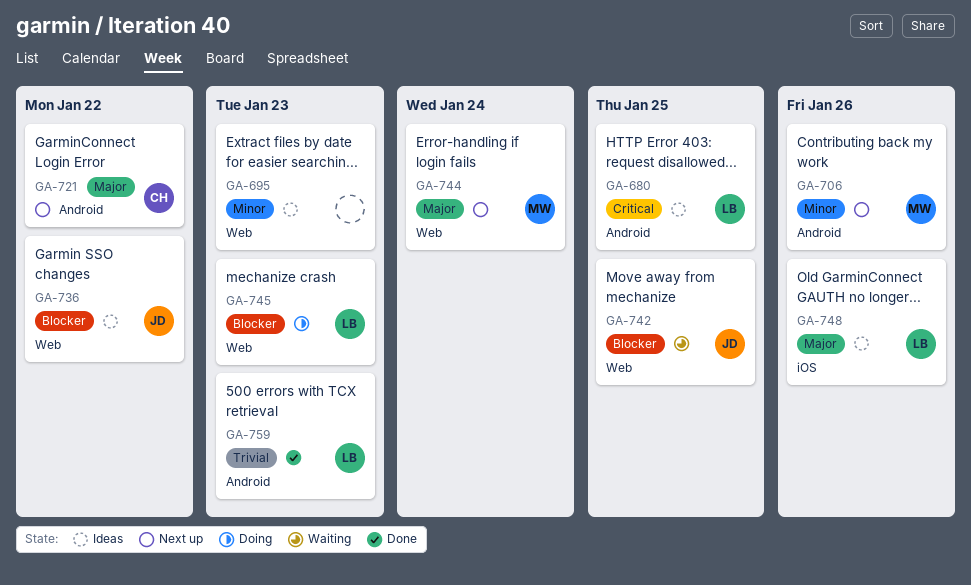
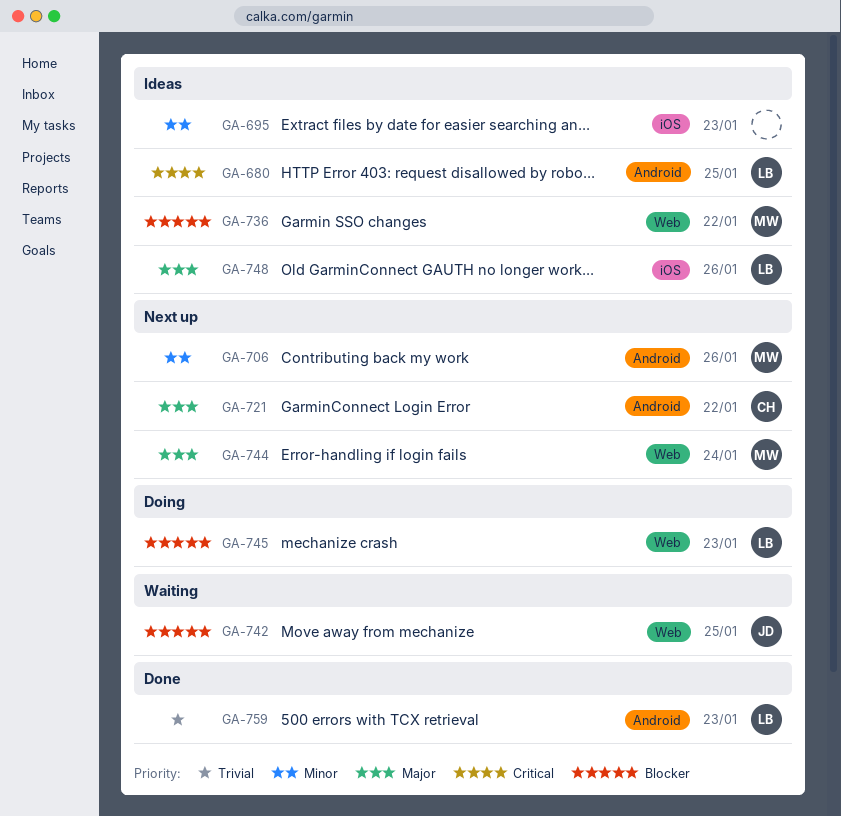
GA-695, label: Web -> iOS
GA-736, owner: JD -> MW

